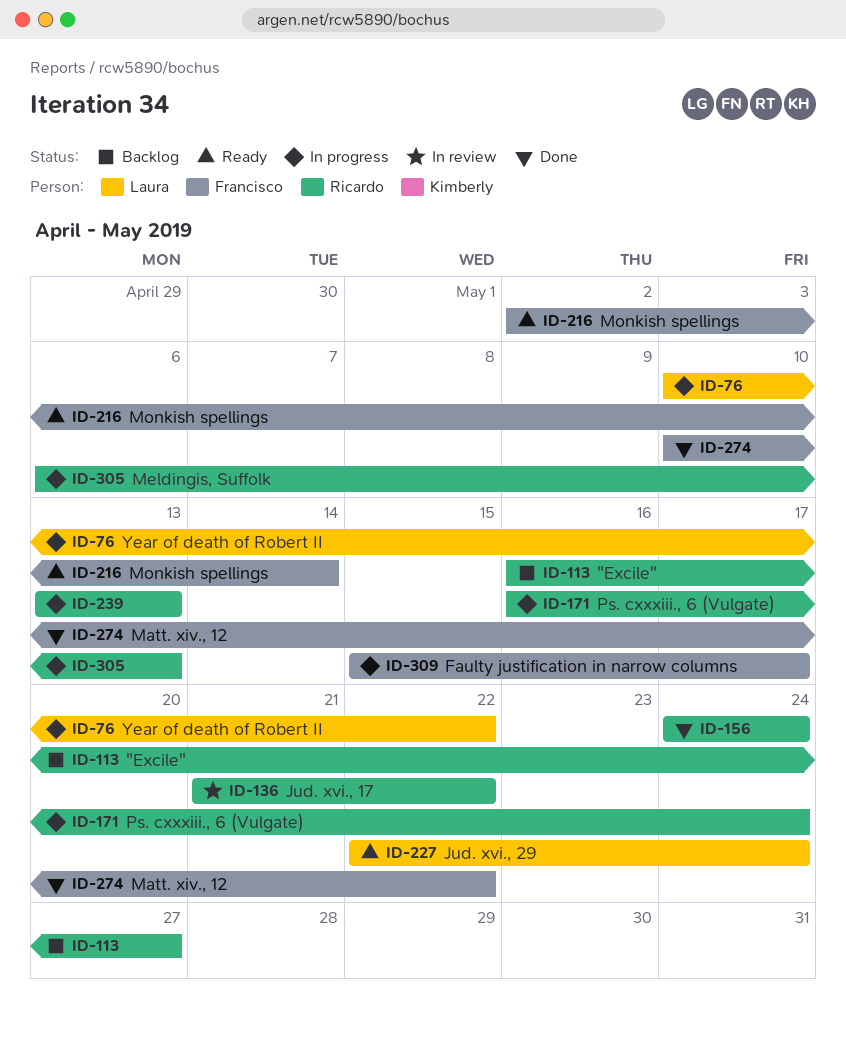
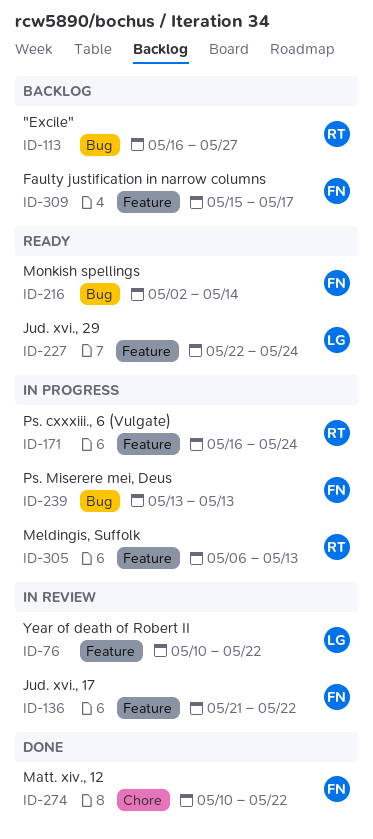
ID-76, status: In progress -> In review
ID-136, owner: Ricardo -> Francisco
ID-156: present -> none
ID-239, owner: Ricardo -> Francisco
ID-309, status: In progress -> Backlog

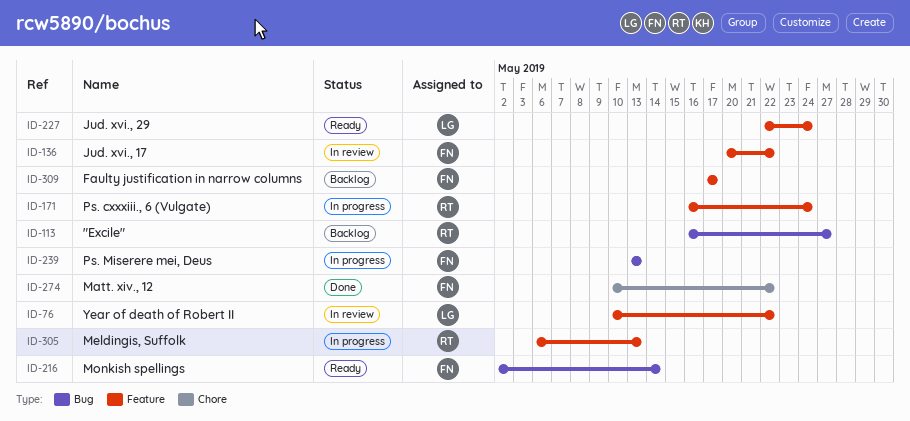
ID-136, start: May 21 -> May 20
ID-309, start: May 15 -> May 17

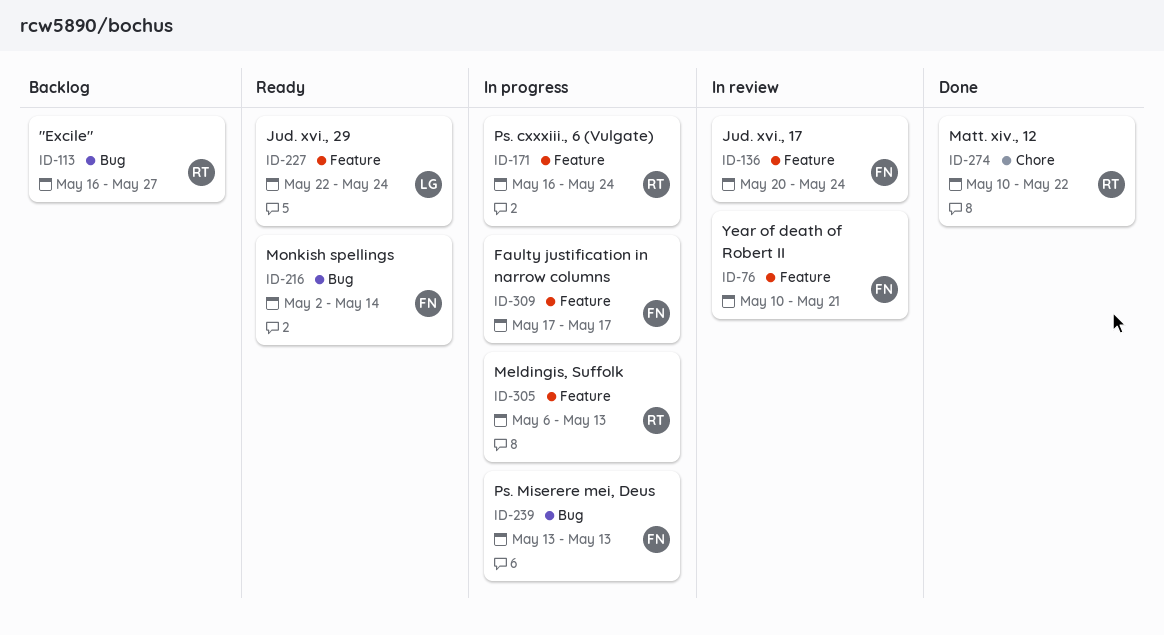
ID-76, owner: LG -> FN
ID-76, due: May 22 -> May 21
ID-136, due: May 22 -> May 24
ID-274, owner: FN -> RT
ID-309, status: Backlog -> In progress

